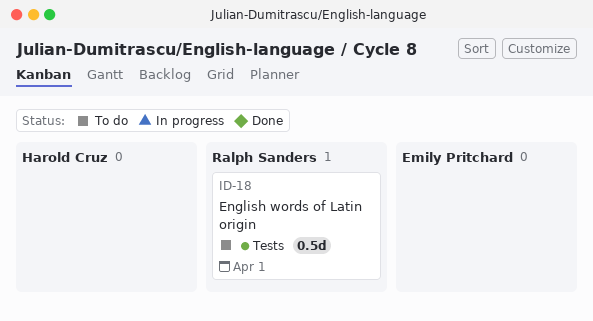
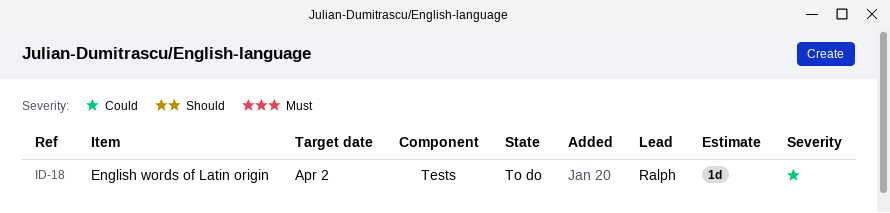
ID-18, estimate: 0.5d -> 1d
ID-18, due: Apr 1 -> Apr 2

